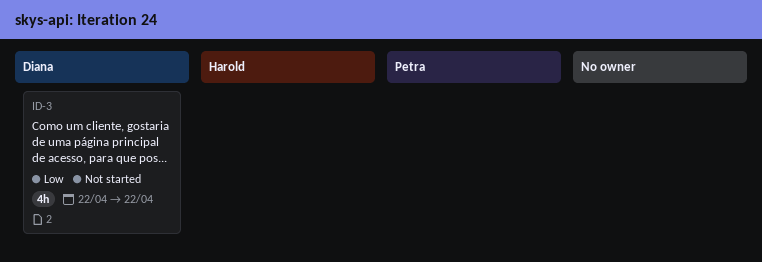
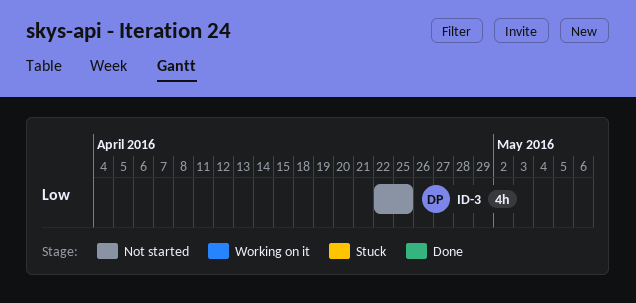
ID-3, due: Apr 22 -> Apr 25

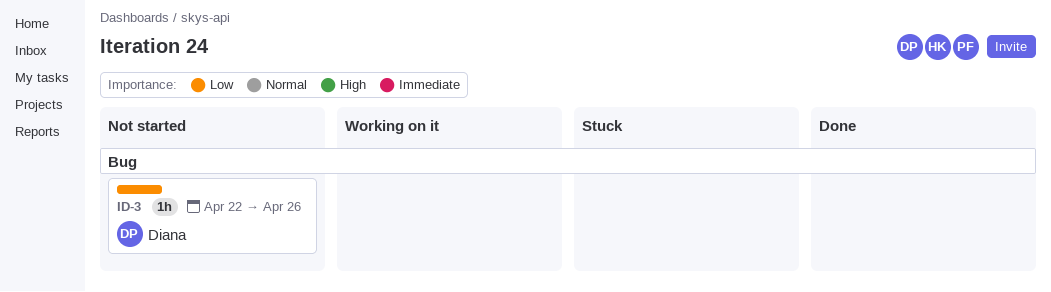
ID-3, estimate: 4h -> 1h
ID-3, due: Apr 25 -> Apr 26

